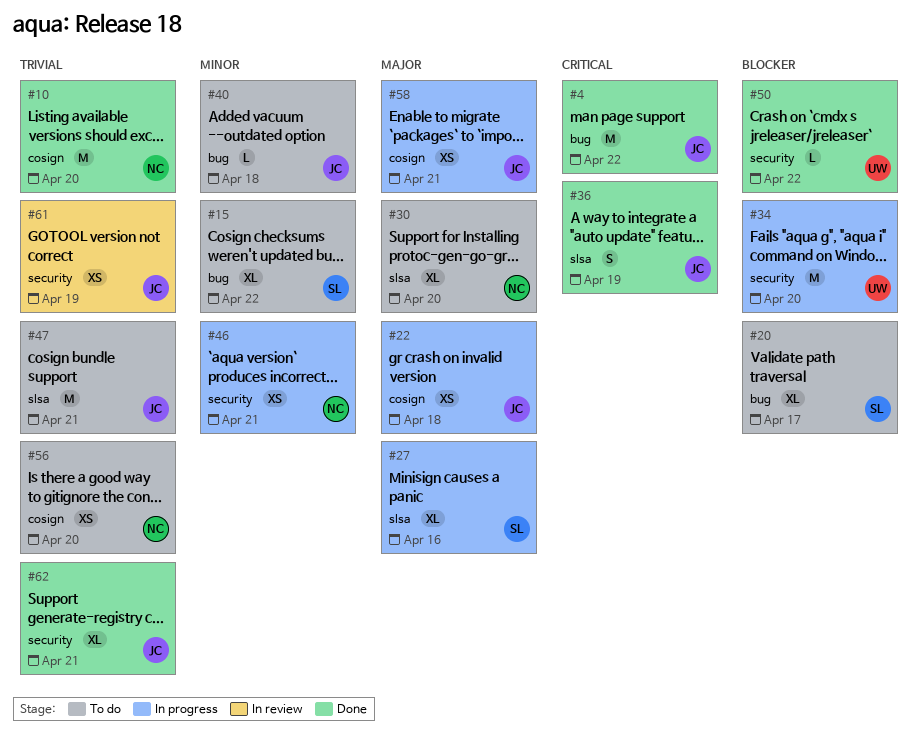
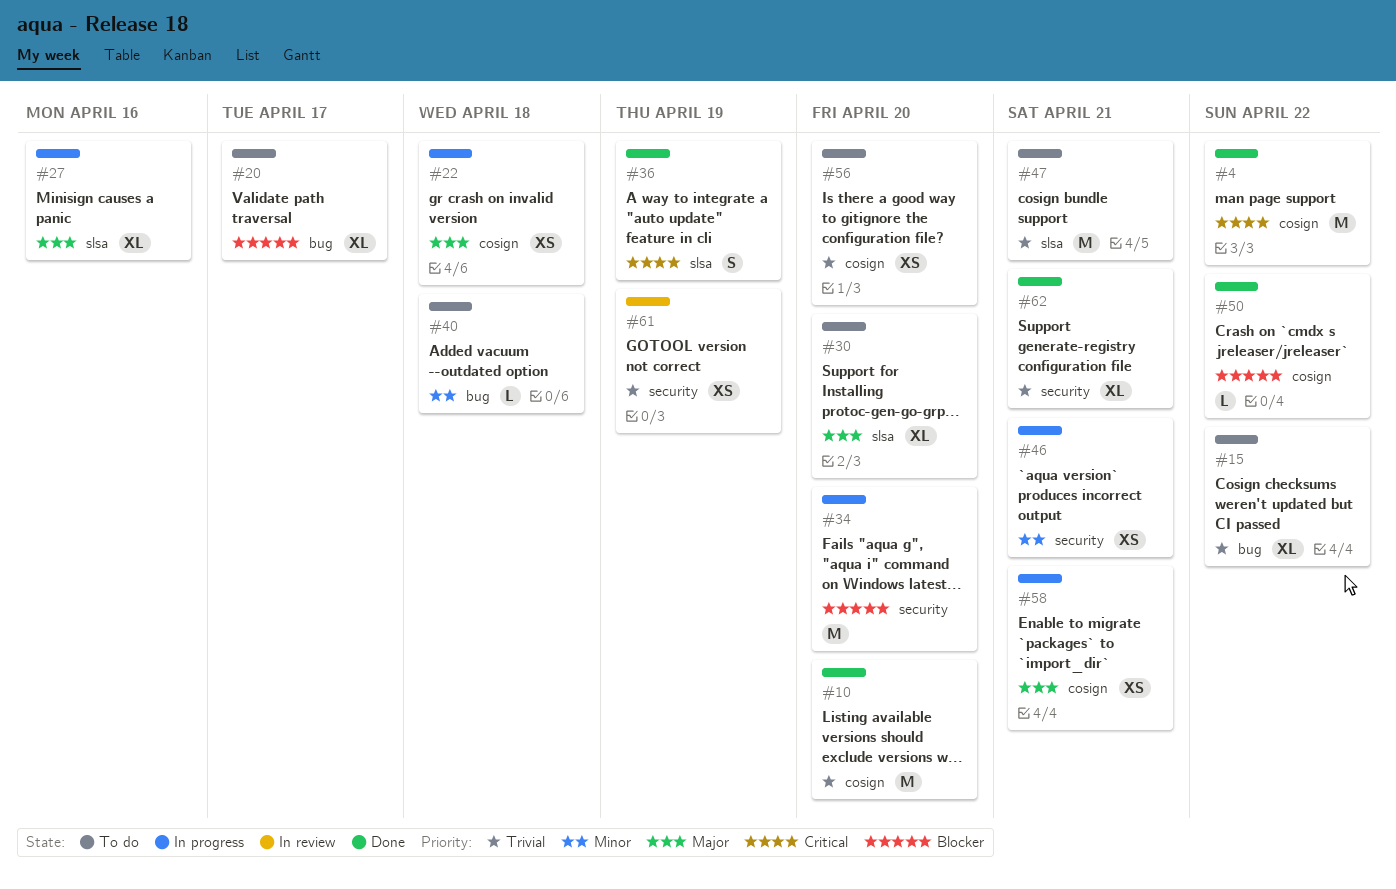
#4, label: bug -> cosign
#15, priority: Minor -> Trivial
#50, label: security -> cosign

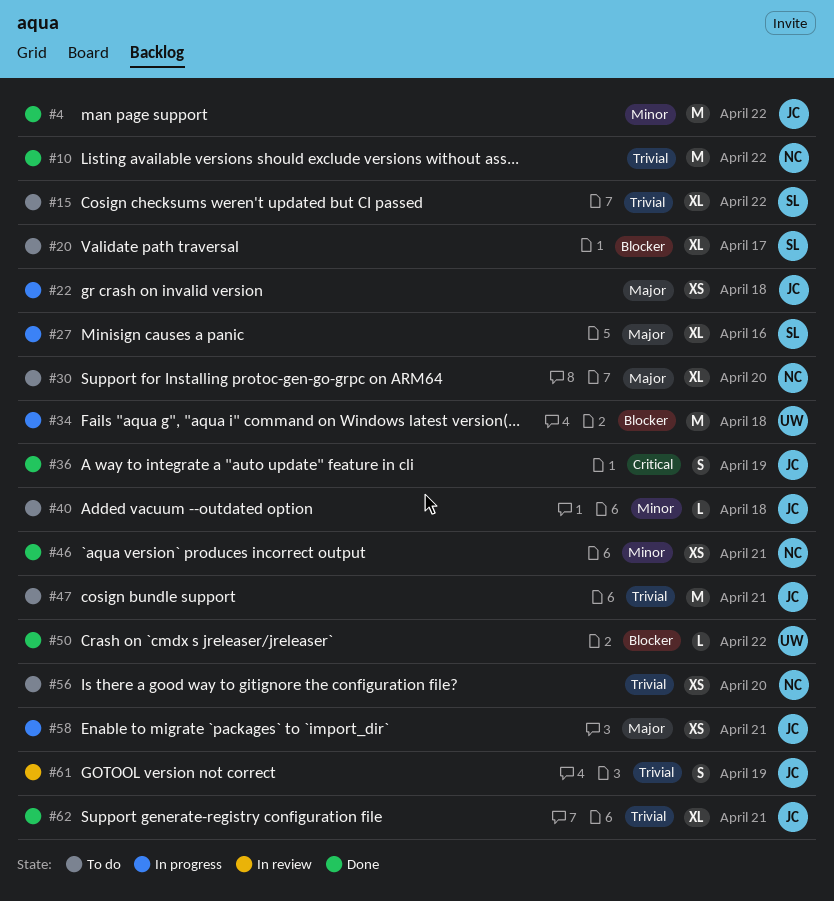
#4, priority: Critical -> Minor
#10, due: Apr 20 -> Apr 22
#34, due: Apr 20 -> Apr 18
#46, status: In progress -> Done
#61, estimate: XS -> S

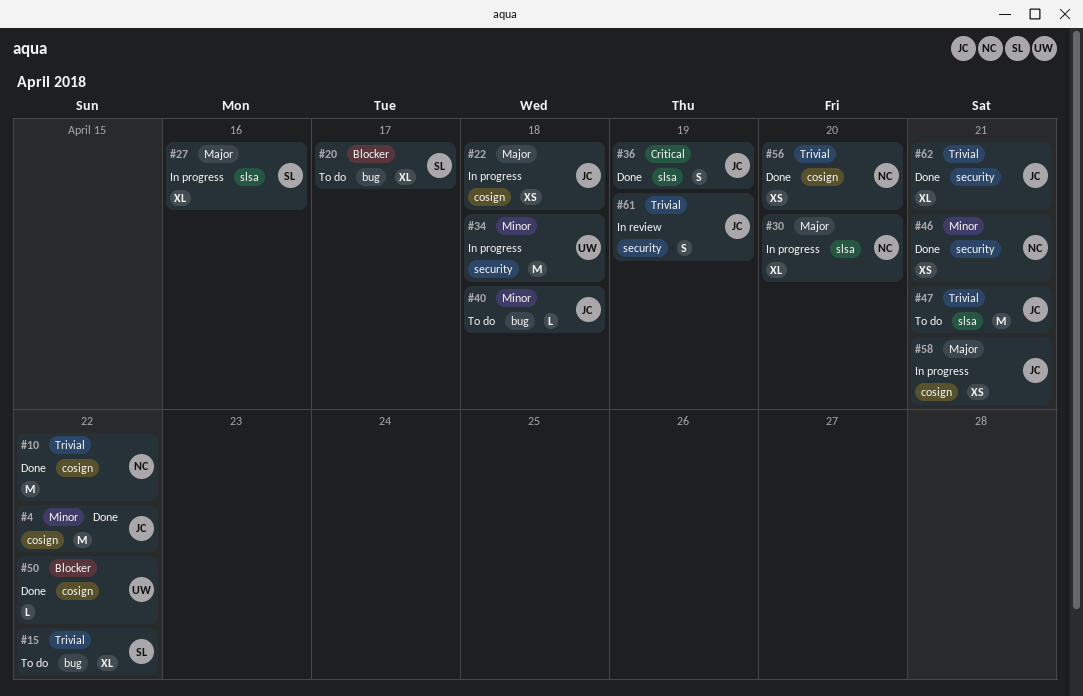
#30, status: To do -> In progress
#34, priority: Blocker -> Minor
#56, status: To do -> Done

